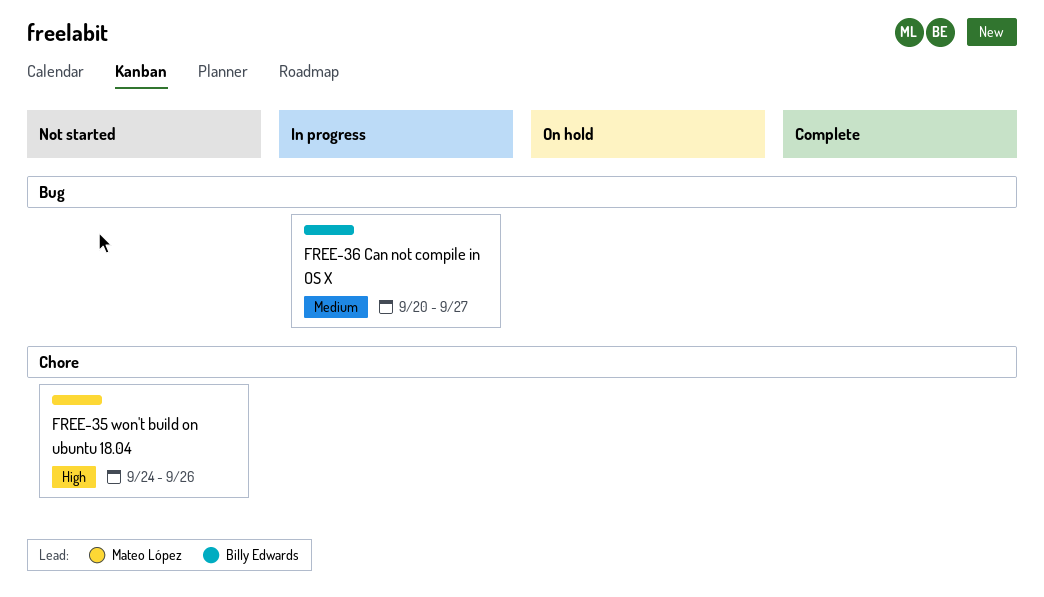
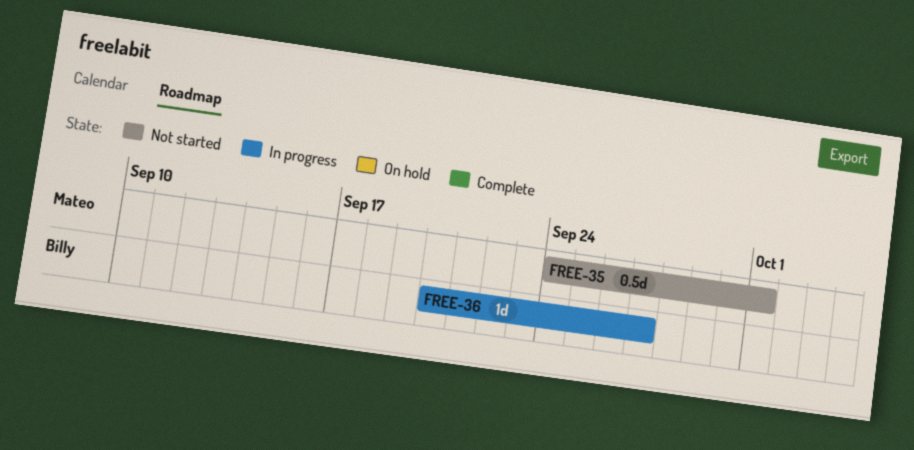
FREE-35, due: Sep 26 -> Oct 1

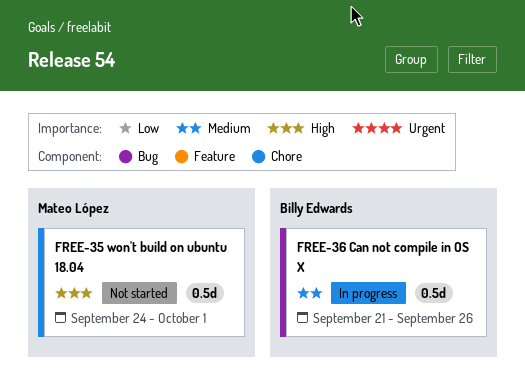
FREE-36, estimate: 1d -> 0.5d
FREE-36, start: Sep 20 -> Sep 21
FREE-36, due: Sep 27 -> Sep 26

